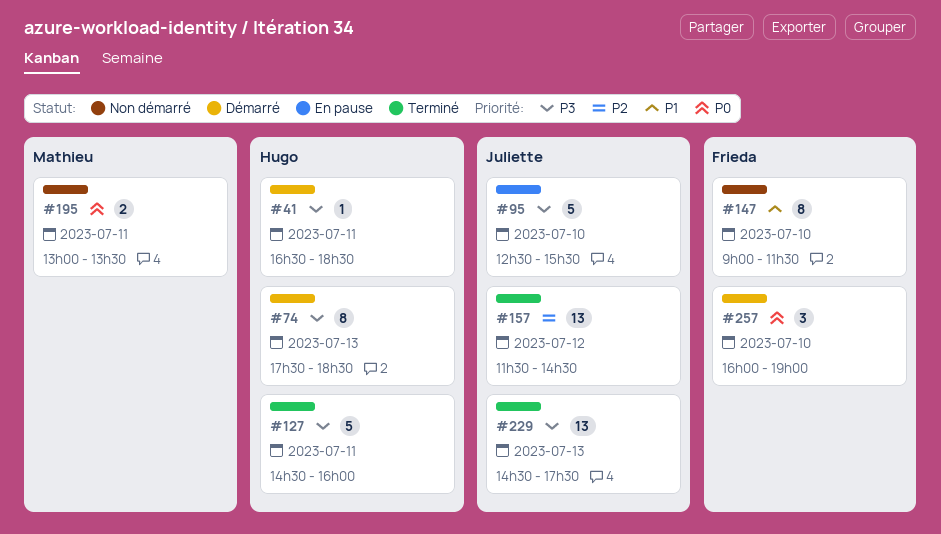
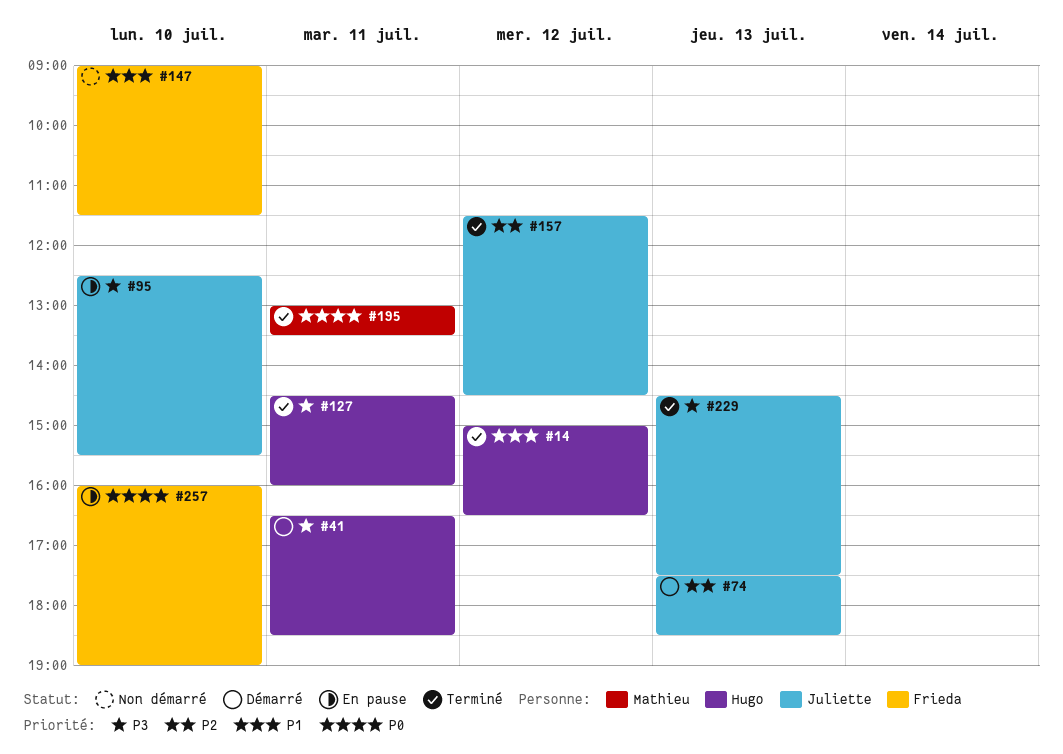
#14: none -> present
#74, owner: Hugo -> Juliette
#74, priority: P3 -> P2
#195, status: Non démarré -> Terminé
#257, status: Démarré -> En pause

